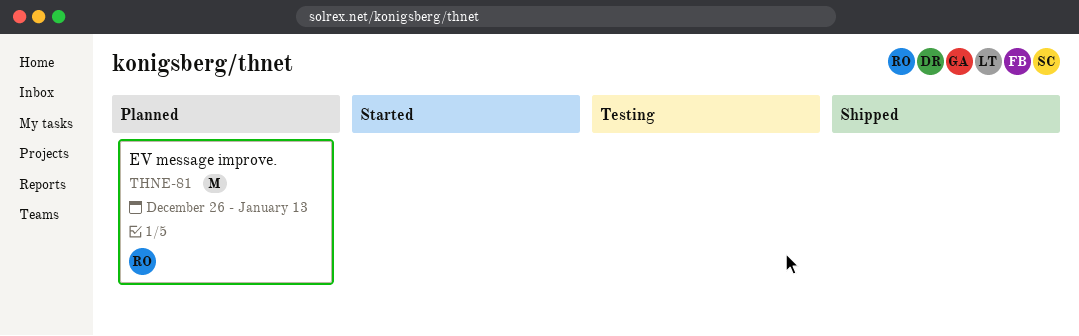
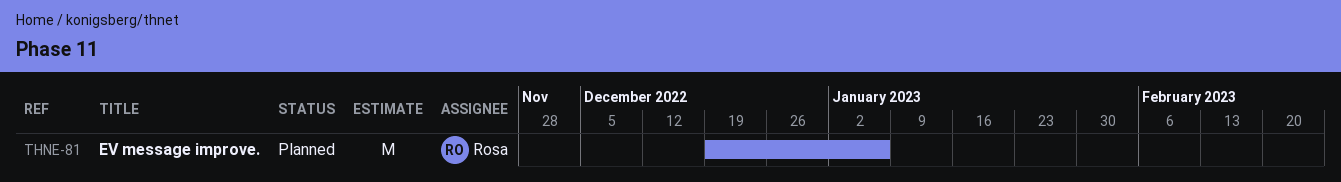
THNE-81, start: Dec 26 -> Dec 19
THNE-81, due: Jan 13 -> Jan 6

